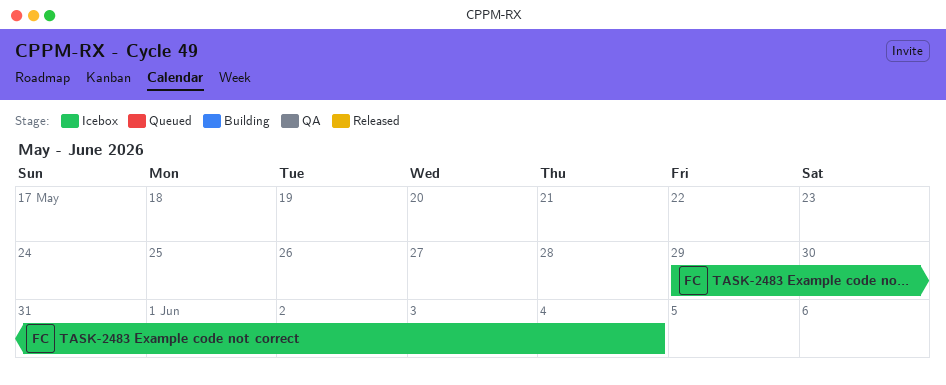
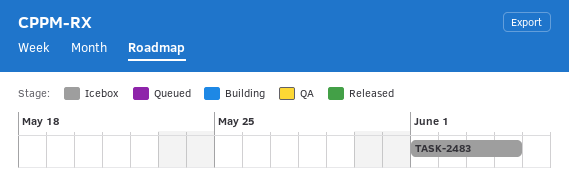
TASK-2483, start: May 29 -> Jun 1

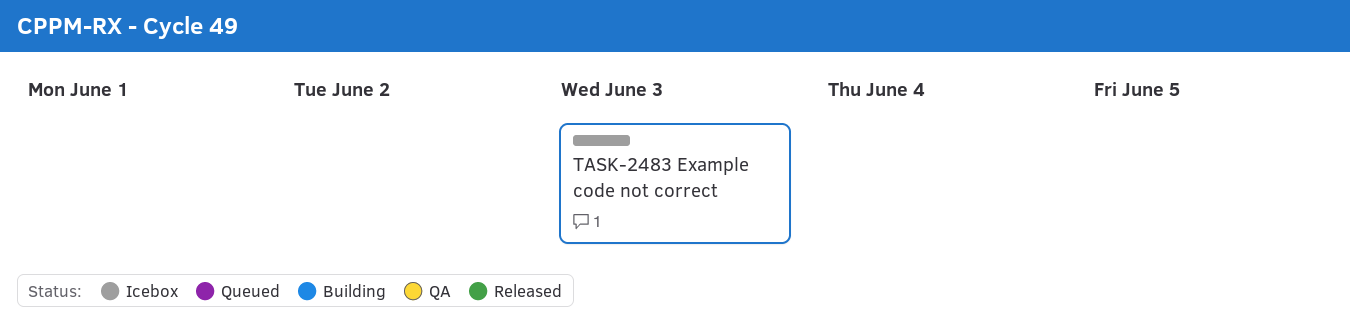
TASK-2483, due: Jun 4 -> Jun 3

